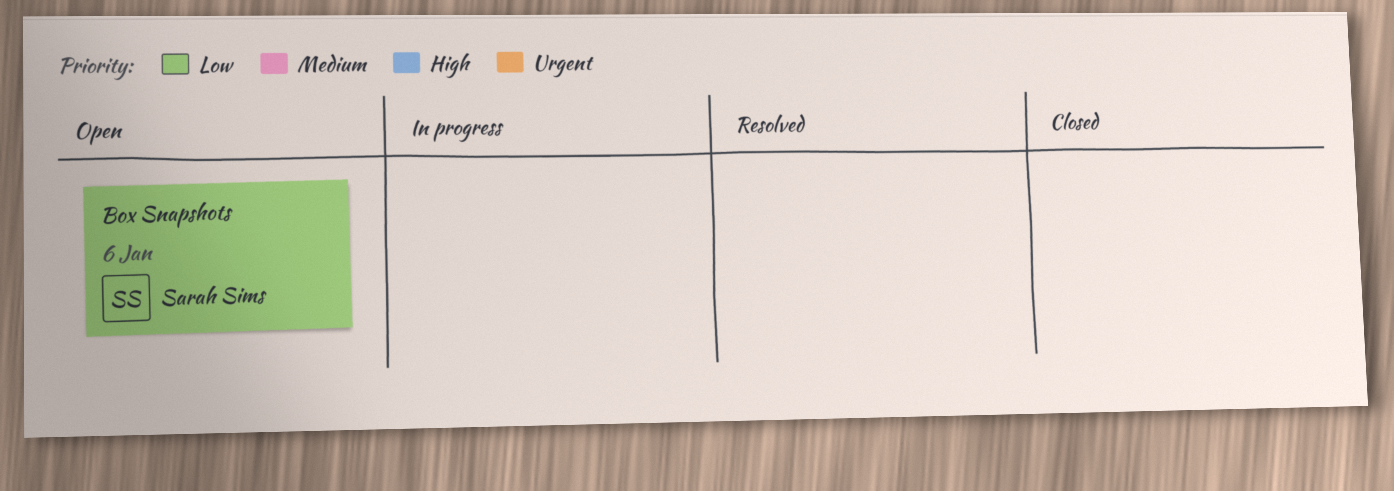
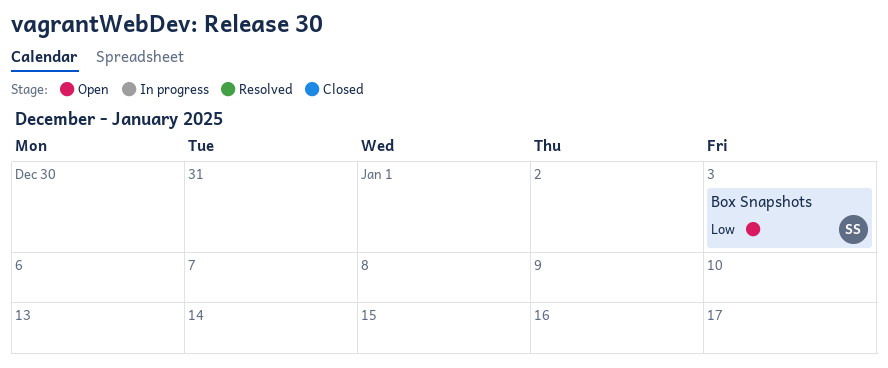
Box Snapshots, due: Jan 6 -> Jan 3

